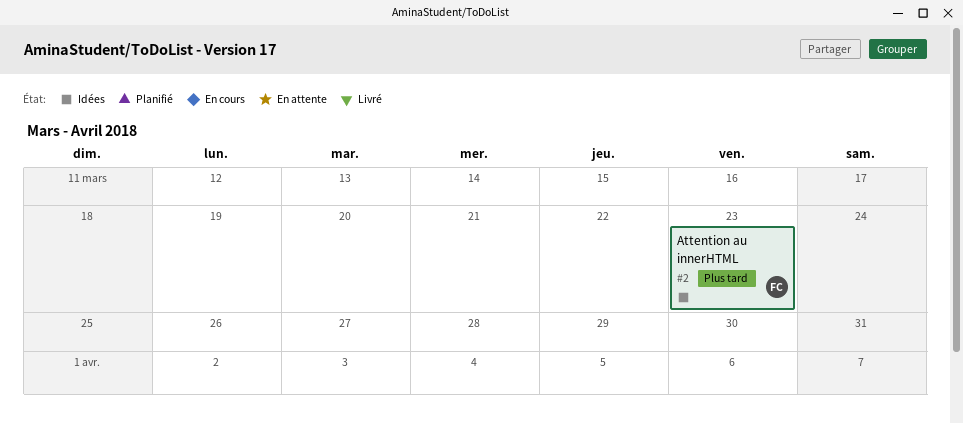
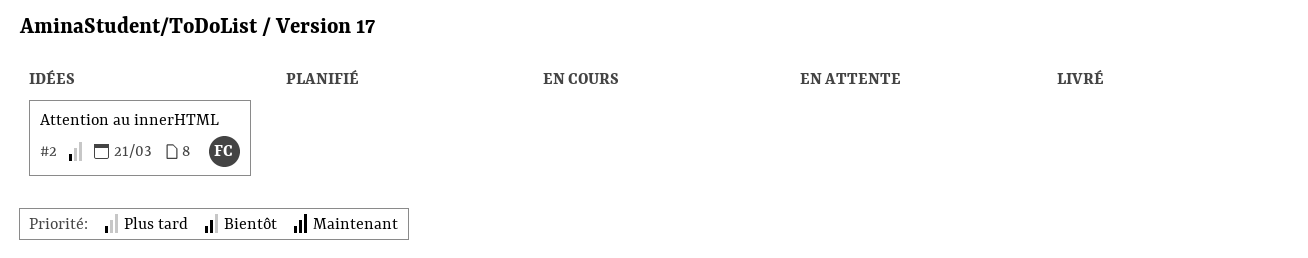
#2, due: Mar 23 -> Mar 21

